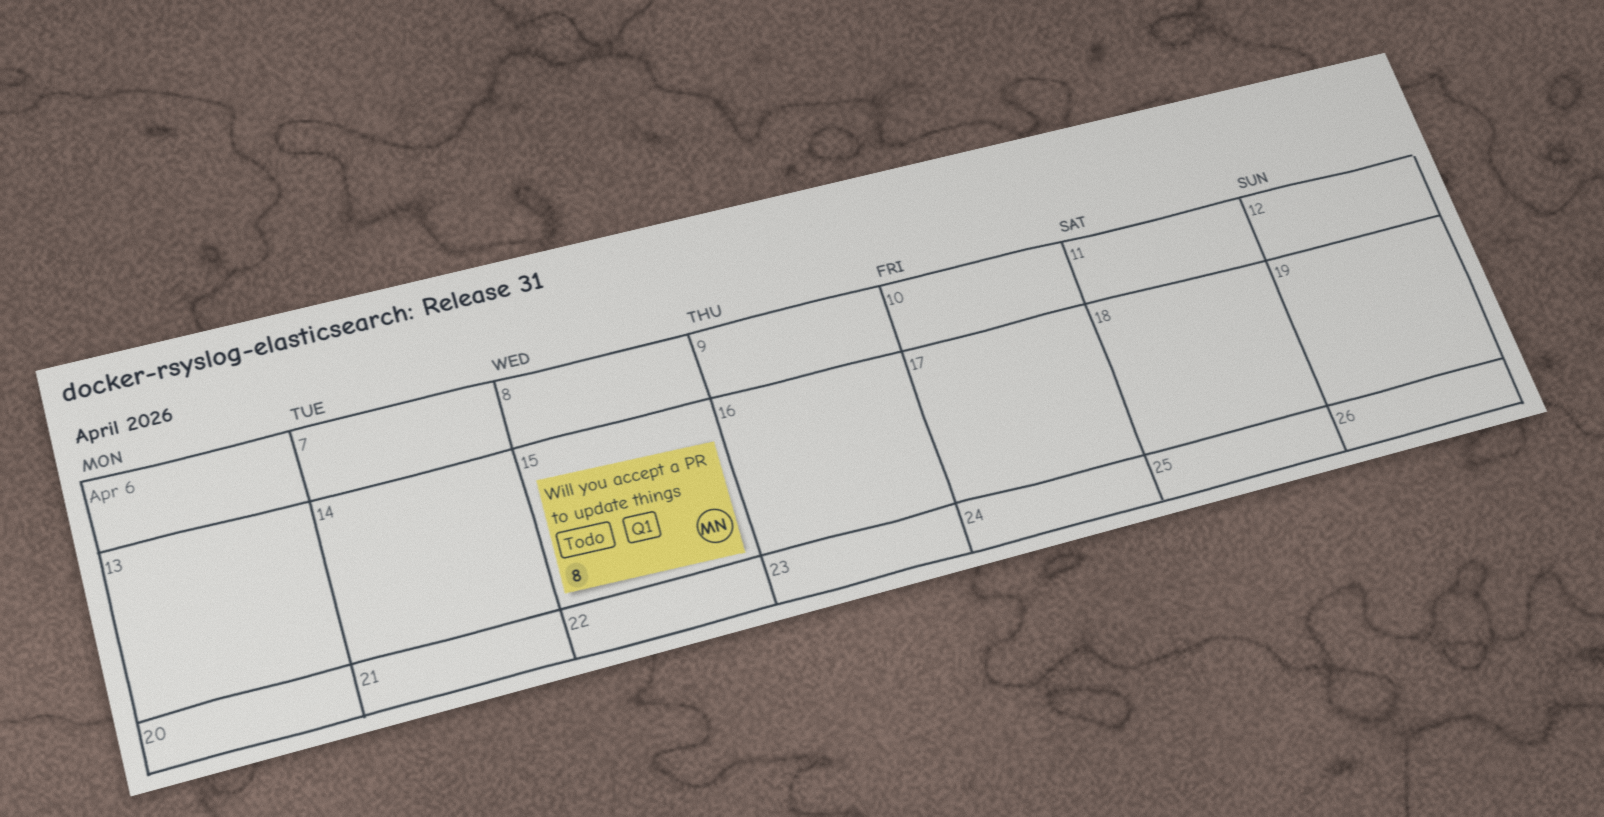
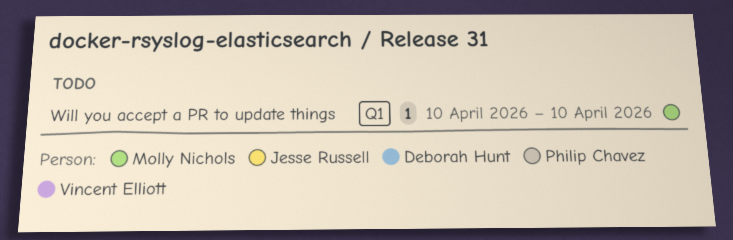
Will you accept a PR to update things, estimate: 8 -> 1
Will you accept a PR to update things, due: Apr 15 -> Apr 10

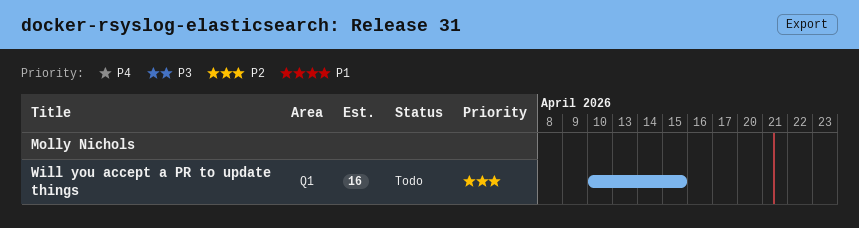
Will you accept a PR to update things, estimate: 1 -> 16
Will you accept a PR to update things, due: Apr 10 -> Apr 15

